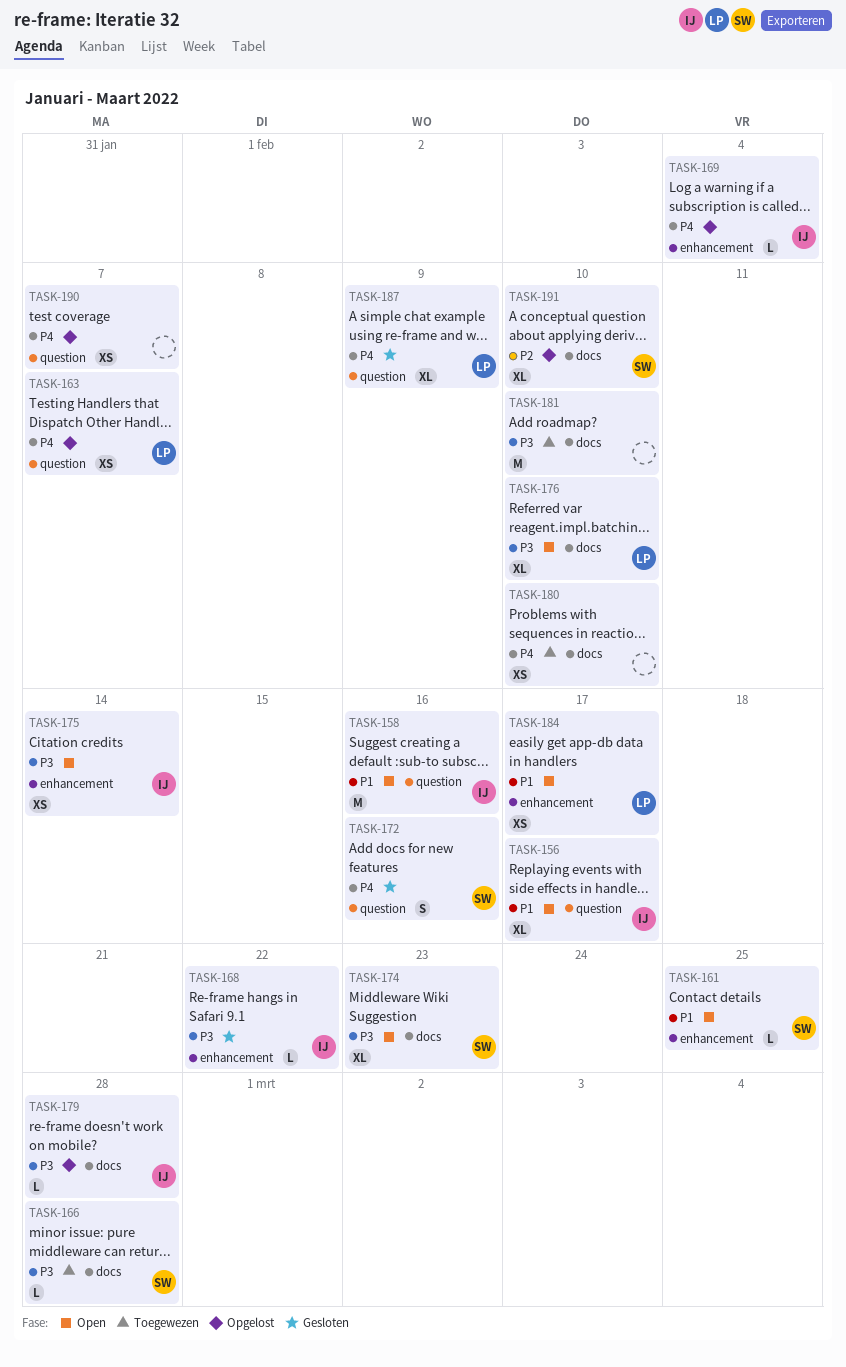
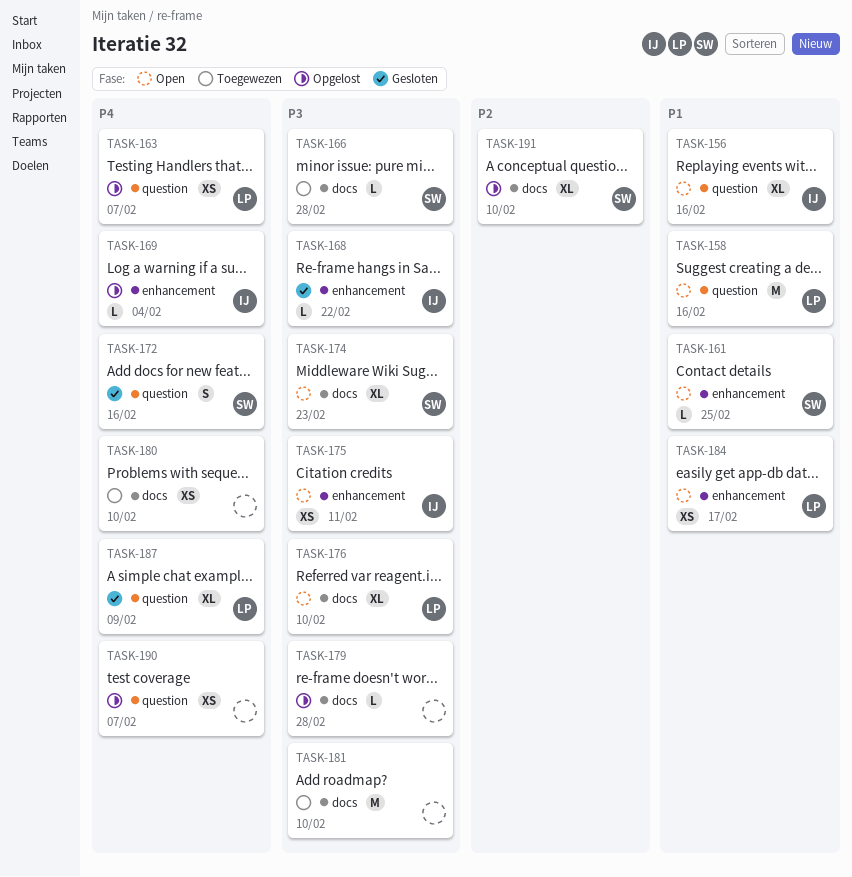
TASK-156, due: Feb 17 -> Feb 16
TASK-158, owner: IJ -> LP
TASK-175, due: Feb 14 -> Feb 11
TASK-179, owner: IJ -> none

